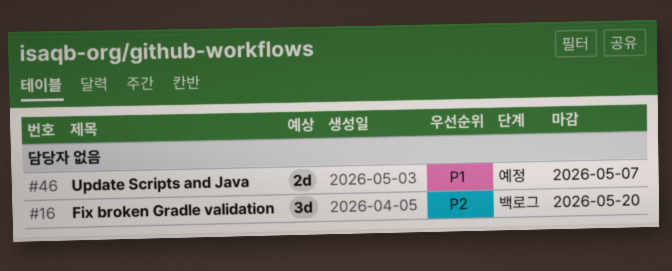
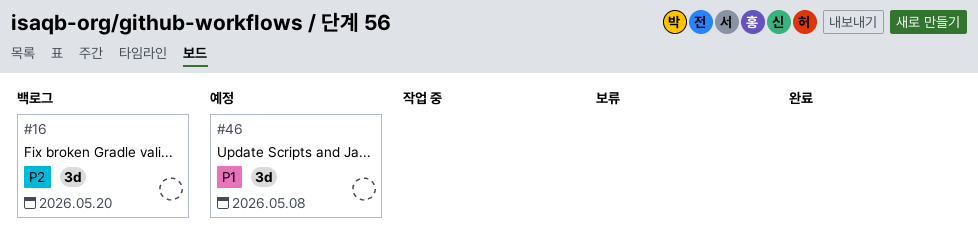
#46, estimate: 2d -> 3d
#46, due: May 7 -> May 8

